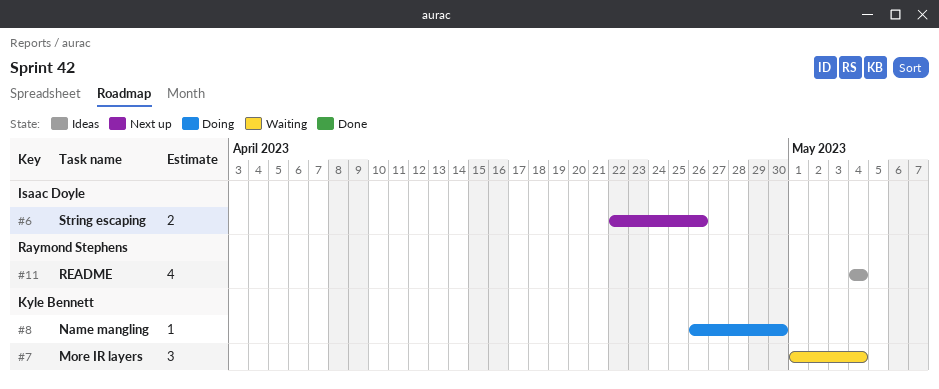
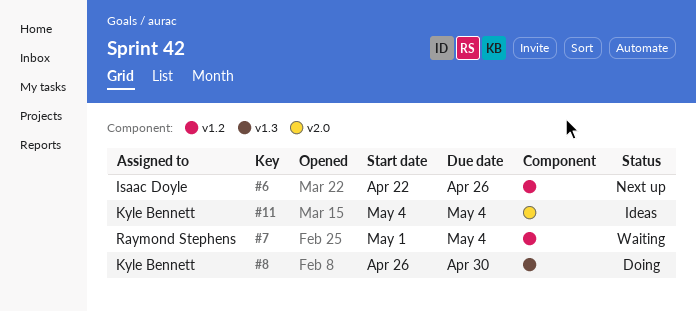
#7, owner: Kyle Bennett -> Raymond Stephens
#11, owner: Raymond Stephens -> Kyle Bennett

